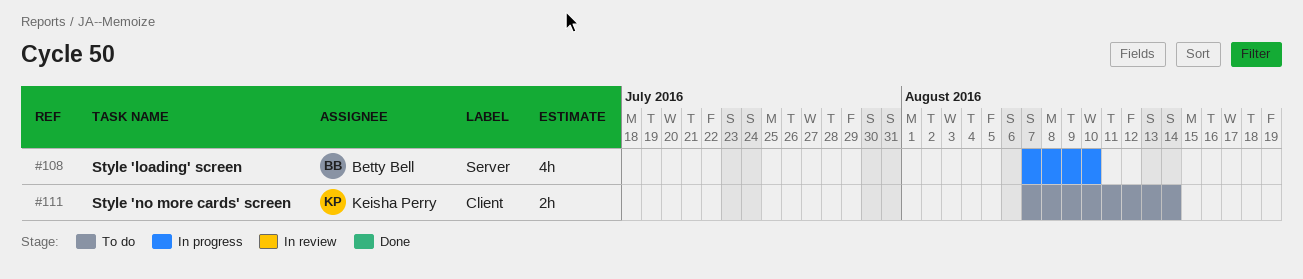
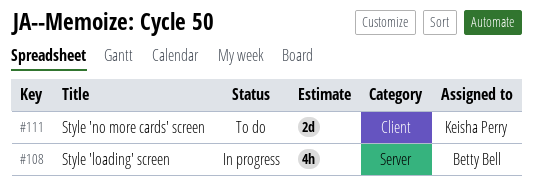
#111, estimate: 2h -> 2d

